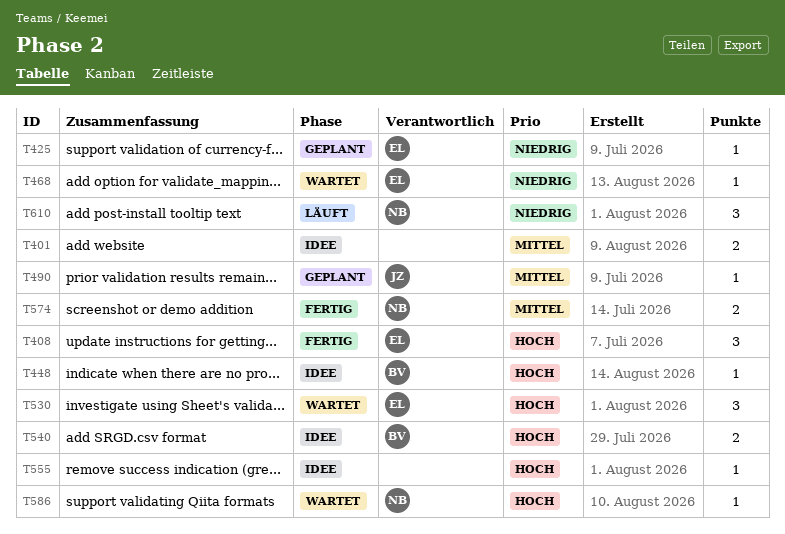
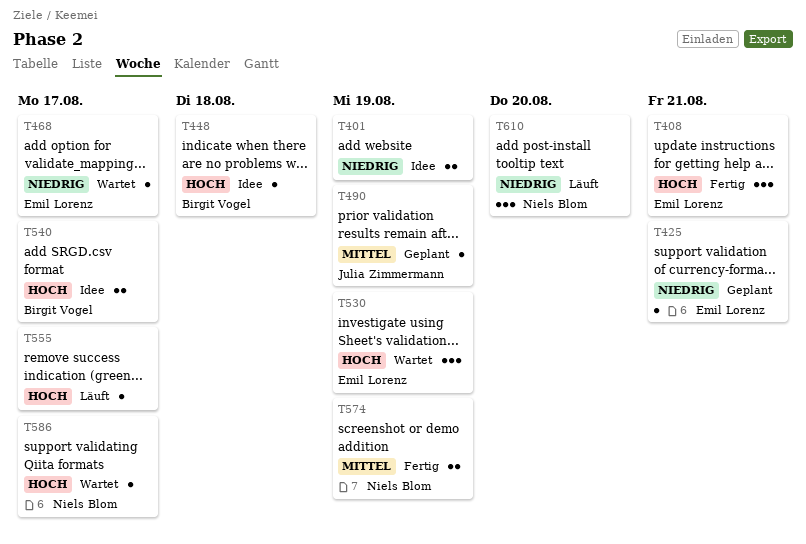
T401, priority: Mittel -> Niedrig
T555, status: Idee -> Läuft

